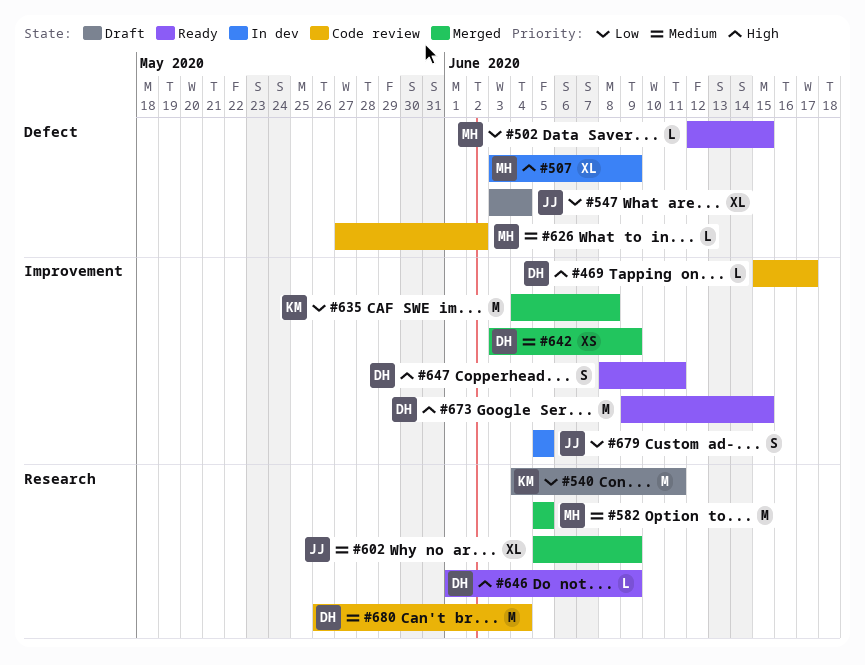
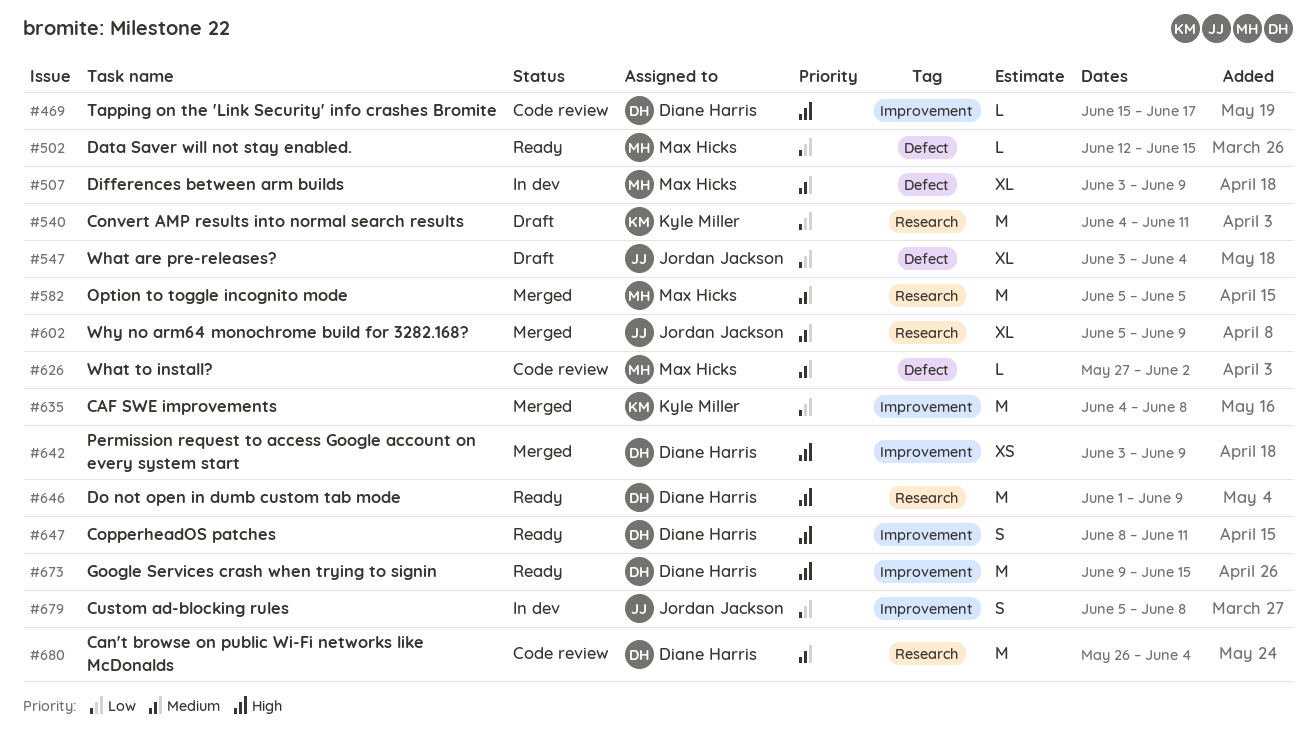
#507, priority: High -> Medium
#642, priority: Medium -> High
#646, estimate: L -> M
#679, due: Jun 5 -> Jun 8

